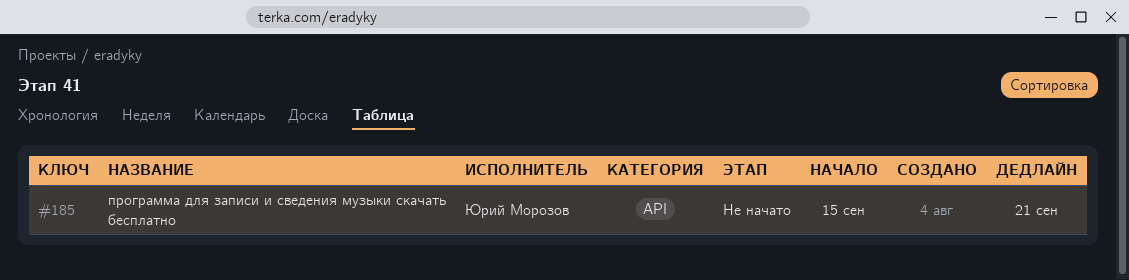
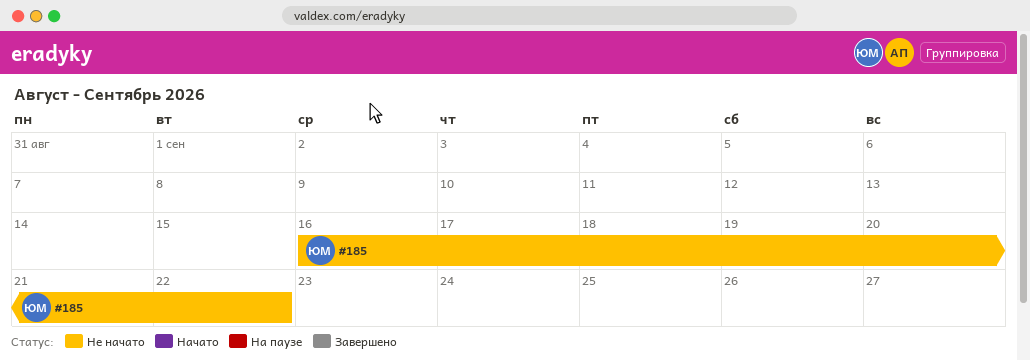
#185, start: Sep 15 -> Sep 16
#185, due: Sep 21 -> Sep 22

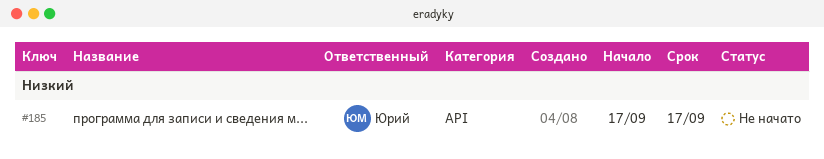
#185, start: Sep 16 -> Sep 17
#185, due: Sep 22 -> Sep 17

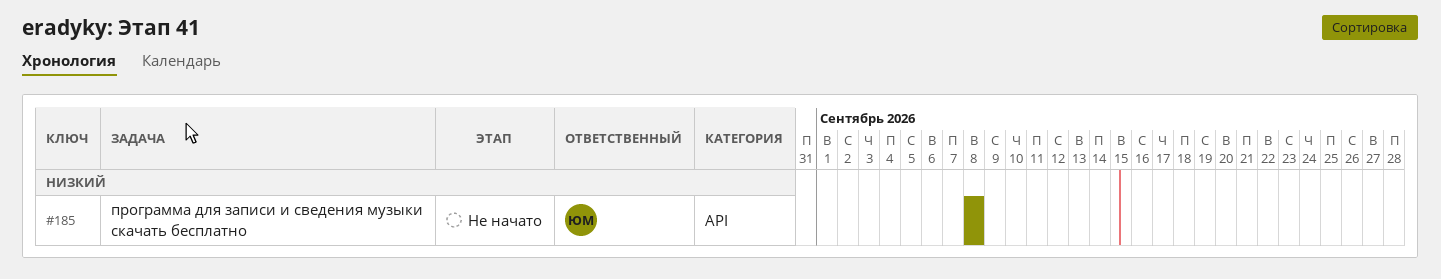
#185, start: Sep 17 -> Sep 8
#185, due: Sep 17 -> Sep 8

